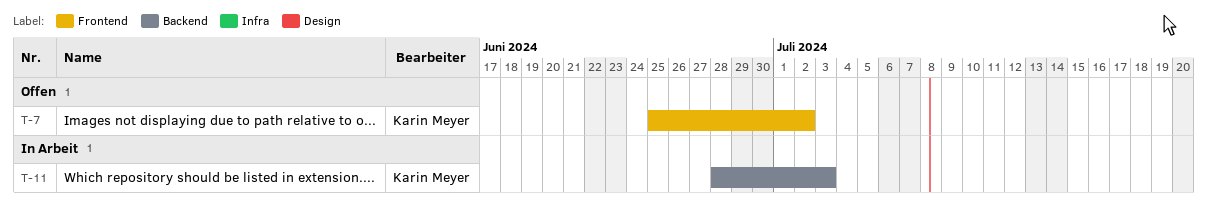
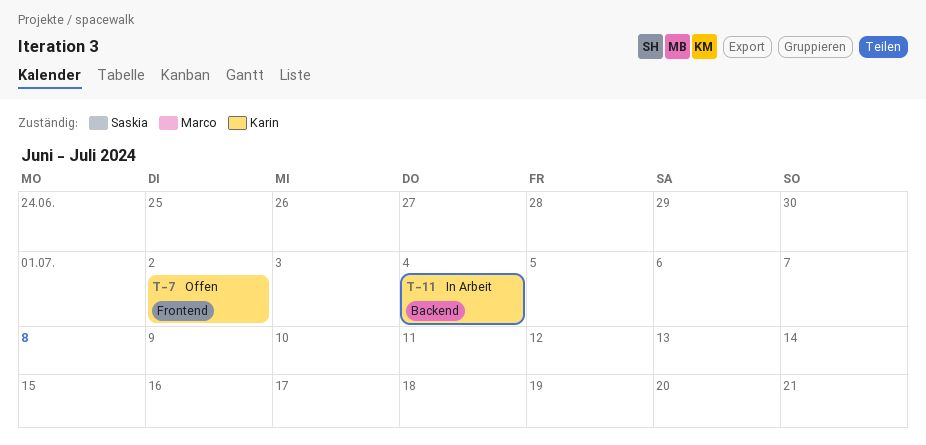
T-11, due: Jul 3 -> Jul 4

